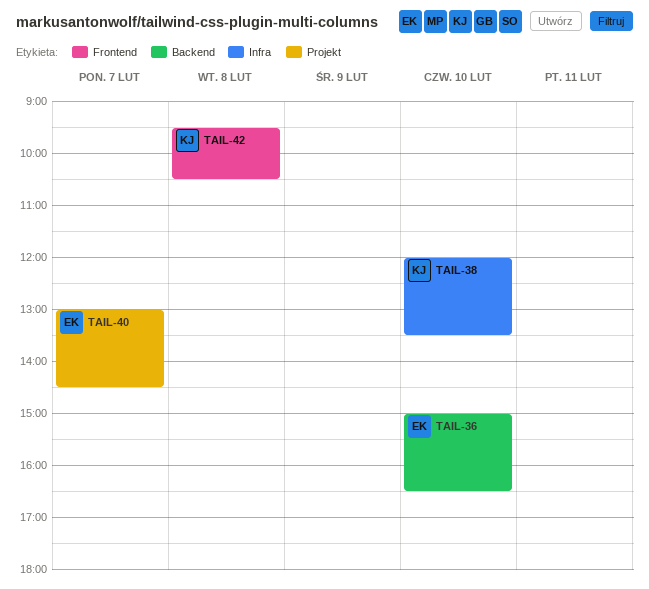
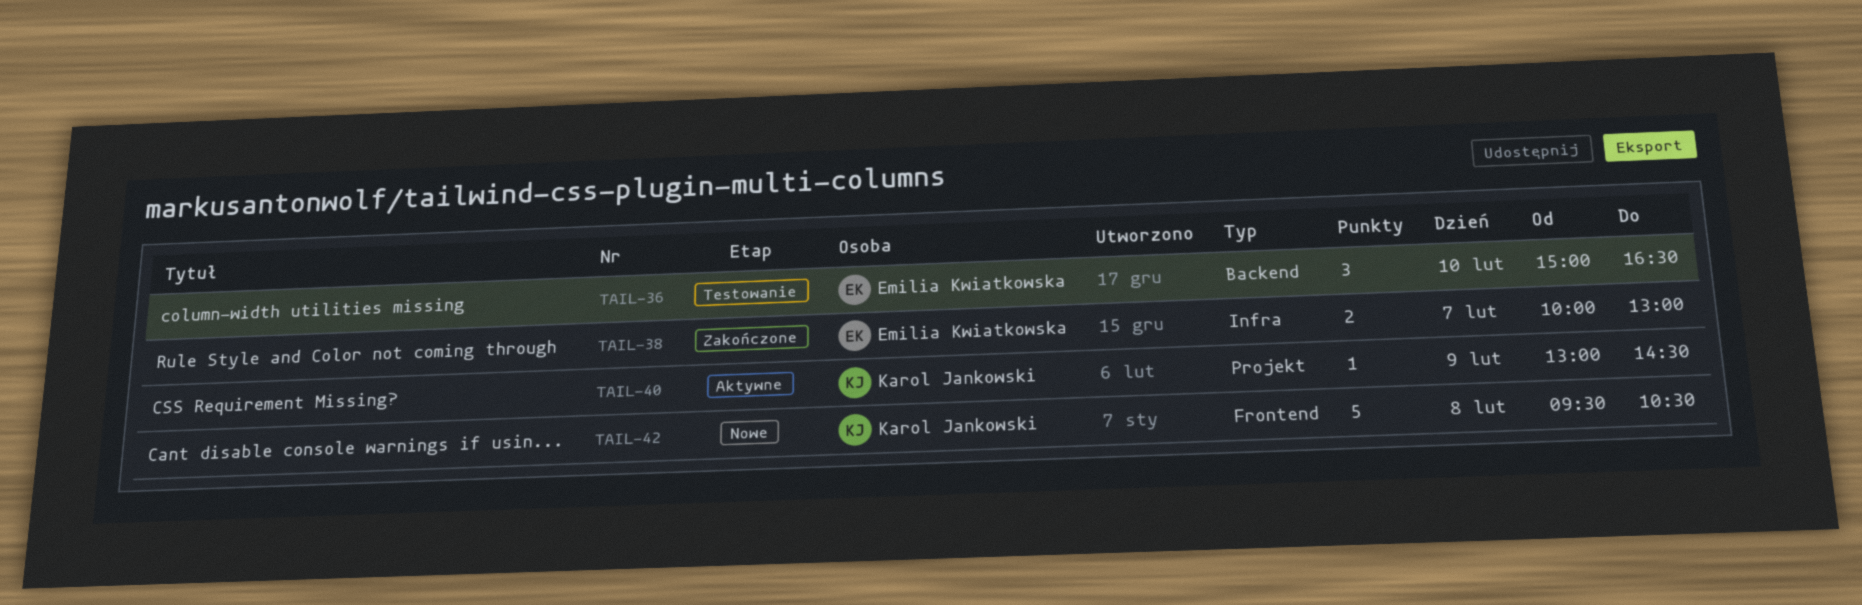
TAIL-38, owner: Karol Jankowski -> Emilia Kwiatkowska
TAIL-38, day: Feb 10 -> Feb 7
TAIL-38, begins: 12:00 -> 10:00
TAIL-38, ends: 13:30 -> 13:00
TAIL-40, owner: Emilia Kwiatkowska -> Karol Jankowski
TAIL-40, day: Feb 7 -> Feb 9

